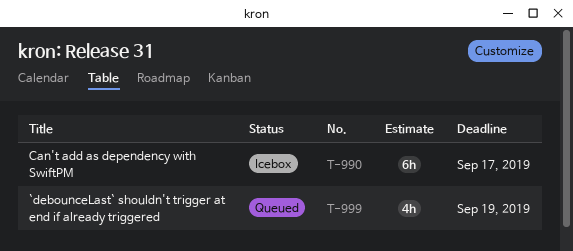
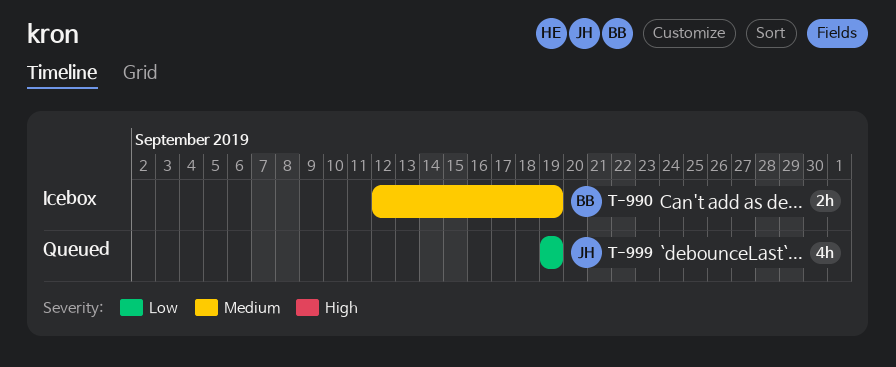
T-990, estimate: 6h -> 2h
T-990, due: Sep 17 -> Sep 19

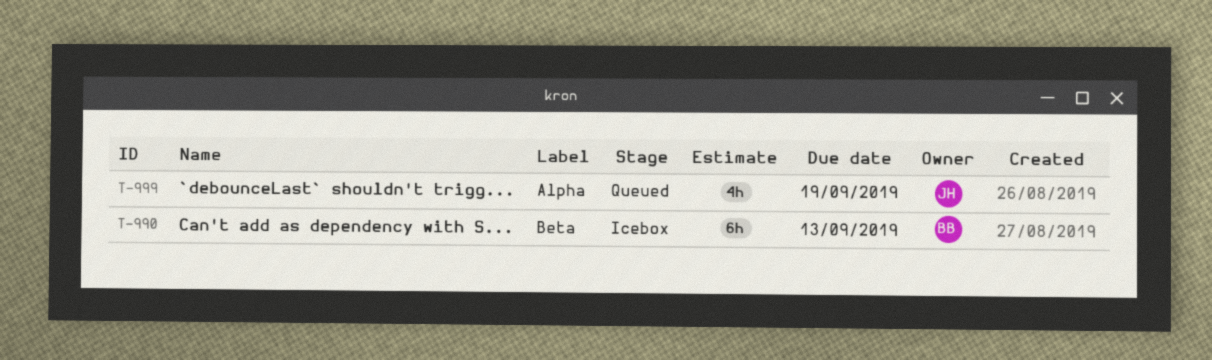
T-990, estimate: 2h -> 6h
T-990, due: Sep 19 -> Sep 13

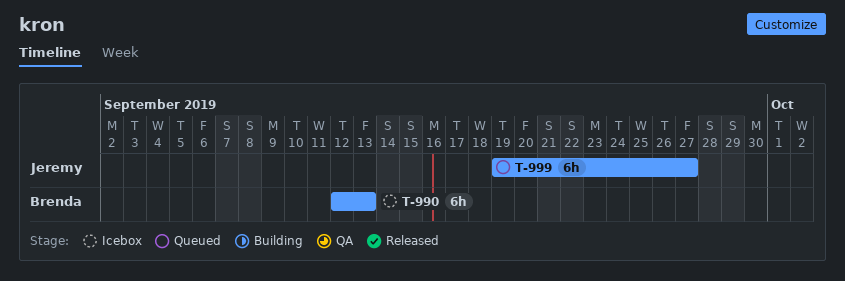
T-999, estimate: 4h -> 6h
T-999, due: Sep 19 -> Sep 27

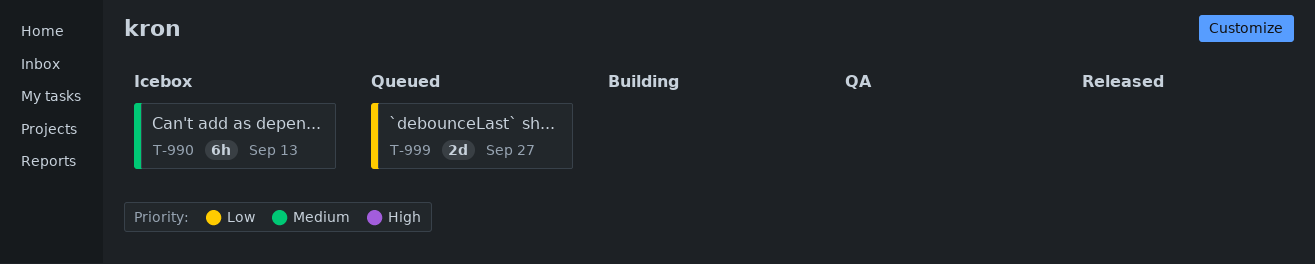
T-999, estimate: 6h -> 2d

